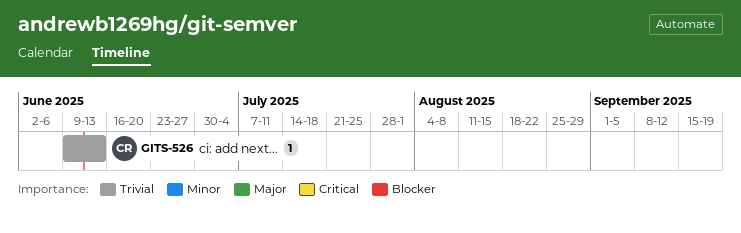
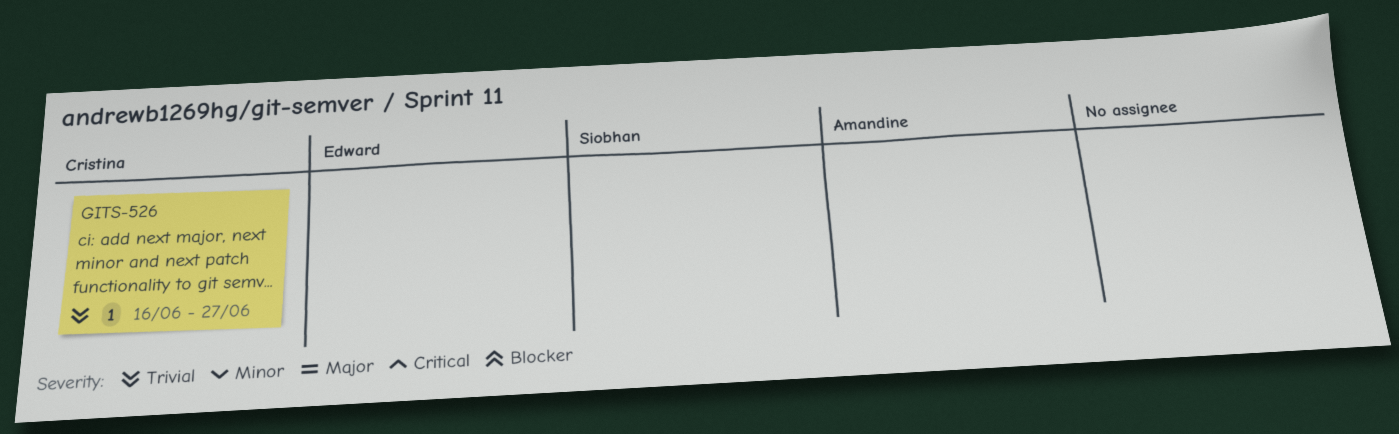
GITS-526, start: Jun 9 -> Jun 16
GITS-526, due: Jun 13 -> Jun 27

